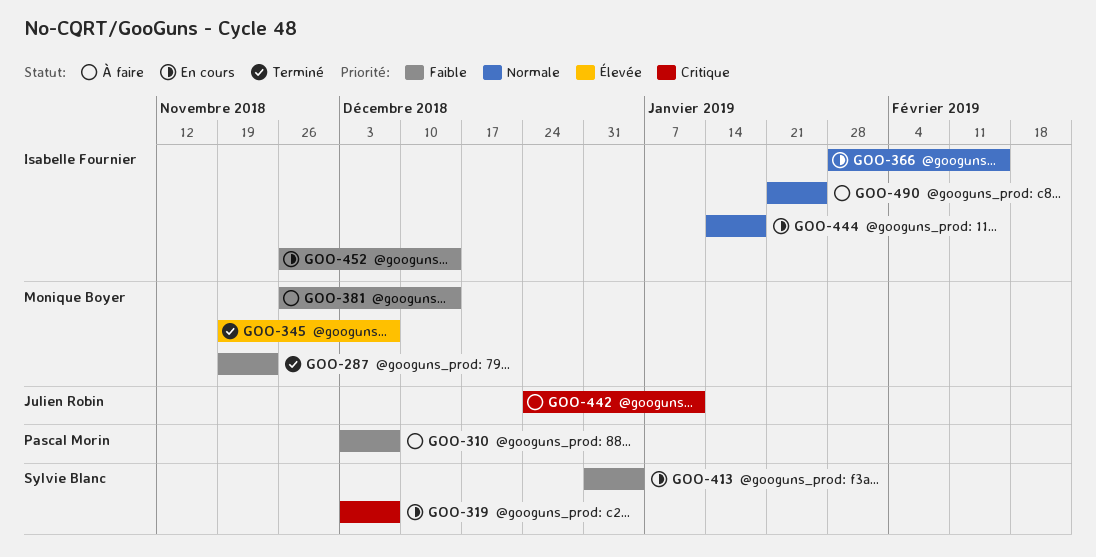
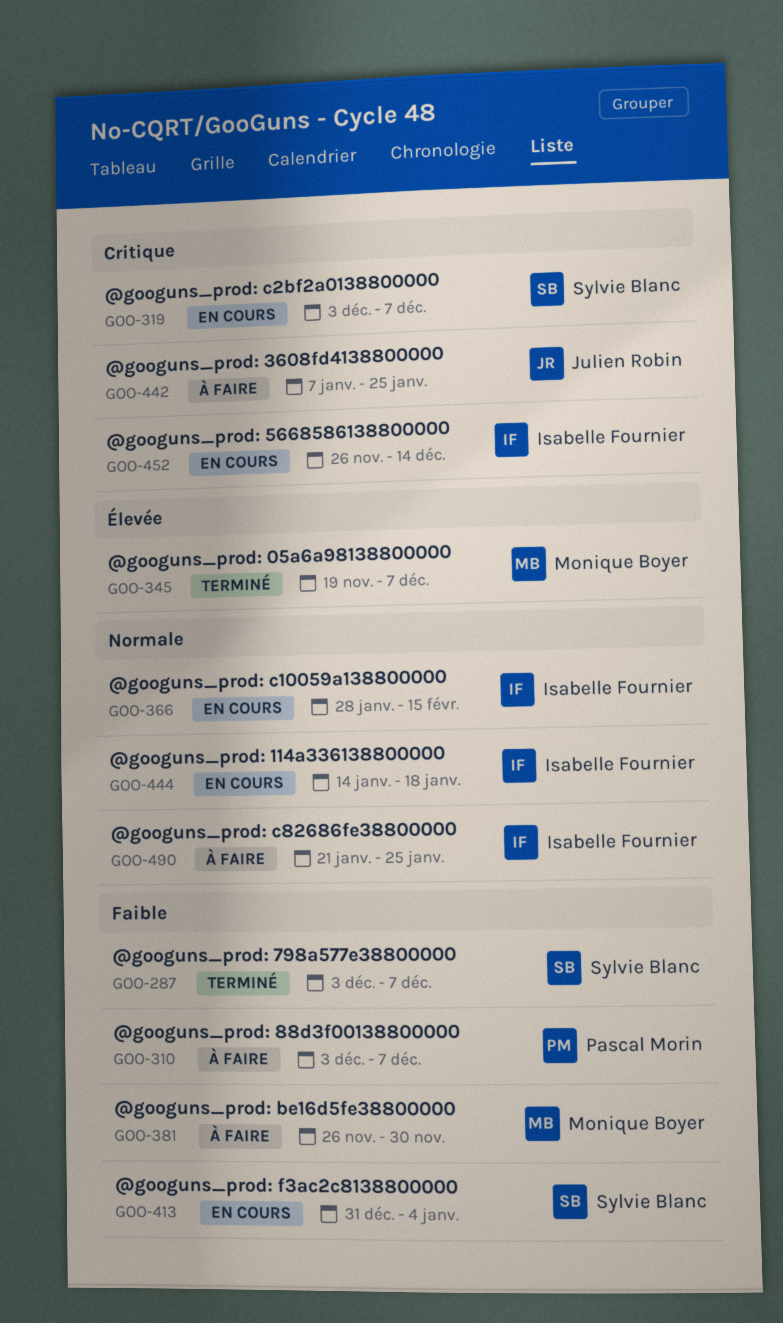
GOO-287, owner: Monique Boyer -> Sylvie Blanc
GOO-287, start: Nov 19 -> Dec 3
GOO-287, due: Nov 23 -> Dec 7
GOO-381, due: Dec 14 -> Nov 30
GOO-442, start: Dec 24 -> Jan 7
GOO-442, due: Jan 11 -> Jan 25
GOO-452, priority: Faible -> Critique

